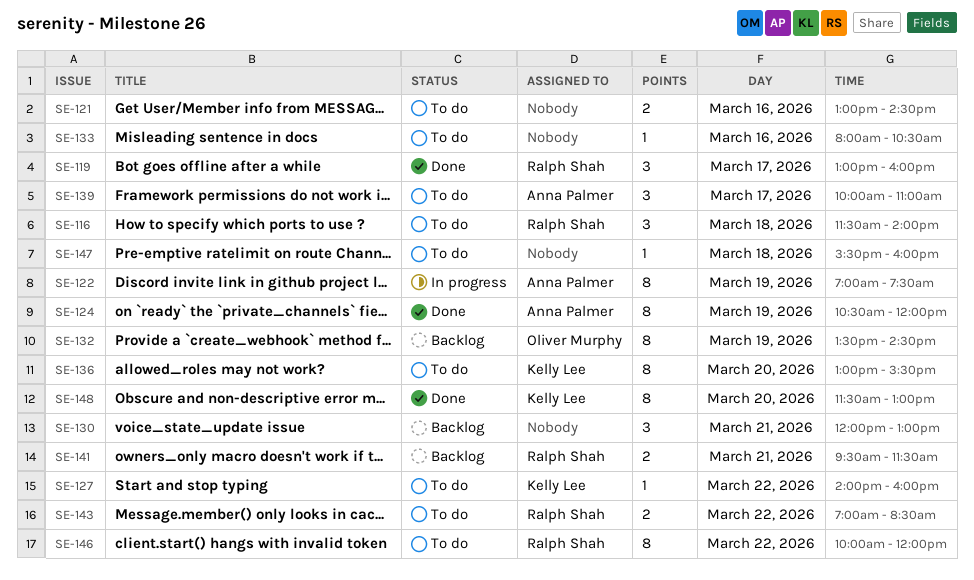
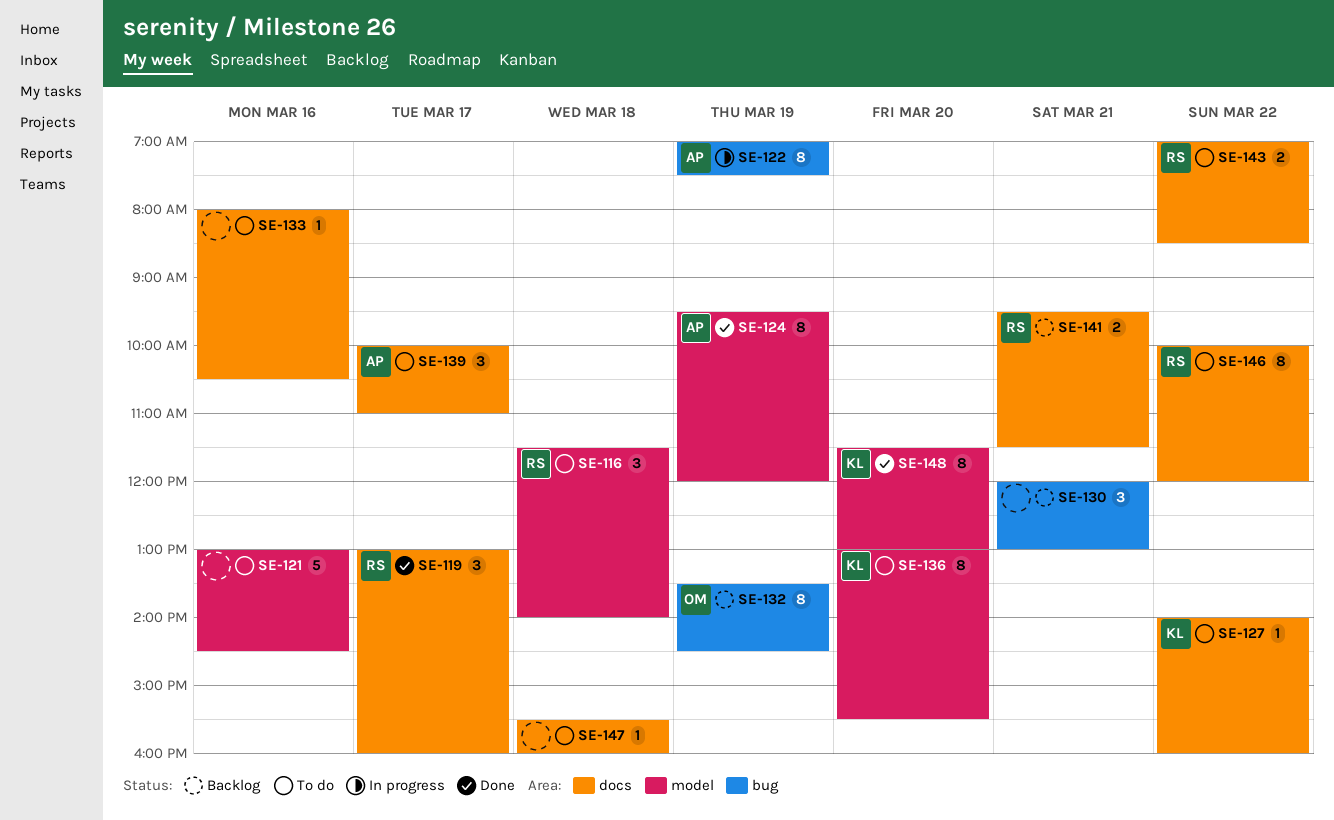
SE-121, estimate: 2 -> 5
SE-124, begins: 10:30 -> 09:30

